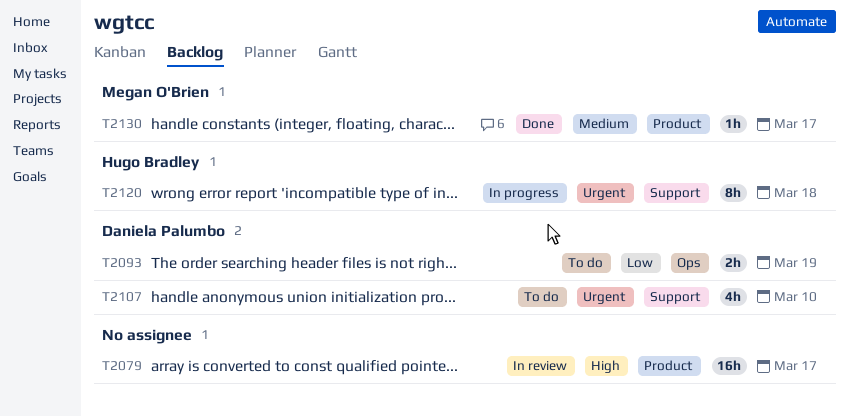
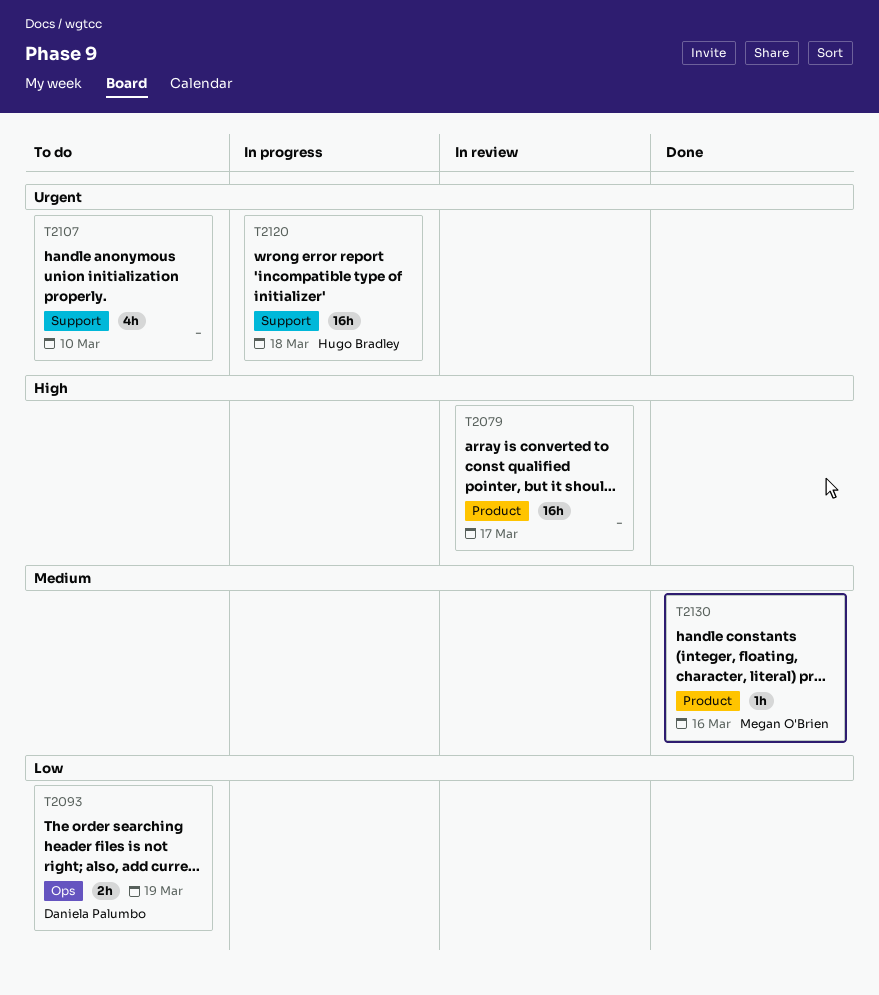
T2107, owner: Daniela Palumbo -> none
T2120, estimate: 8h -> 16h
T2130, due: Mar 17 -> Mar 16

